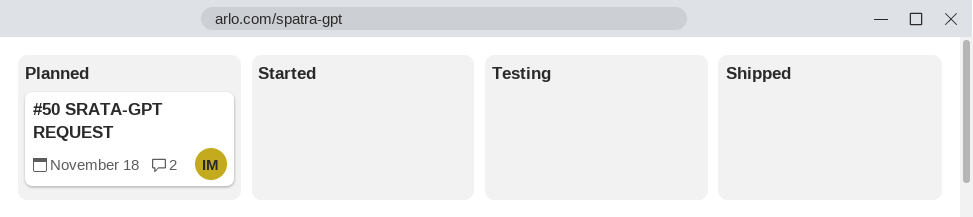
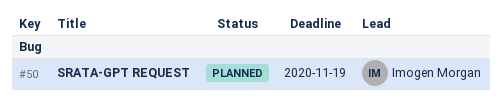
#50, due: Nov 18 -> Nov 19

